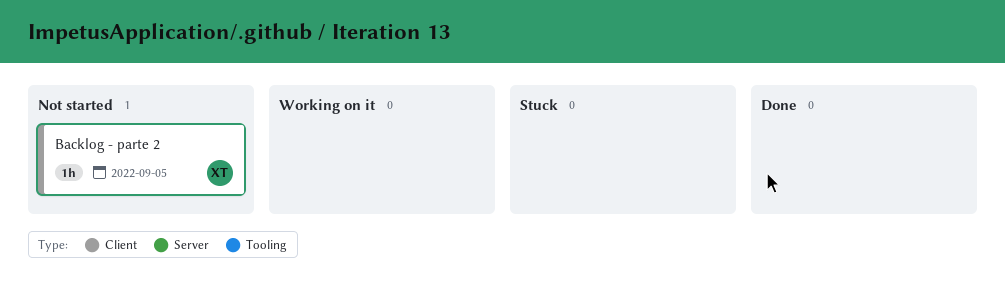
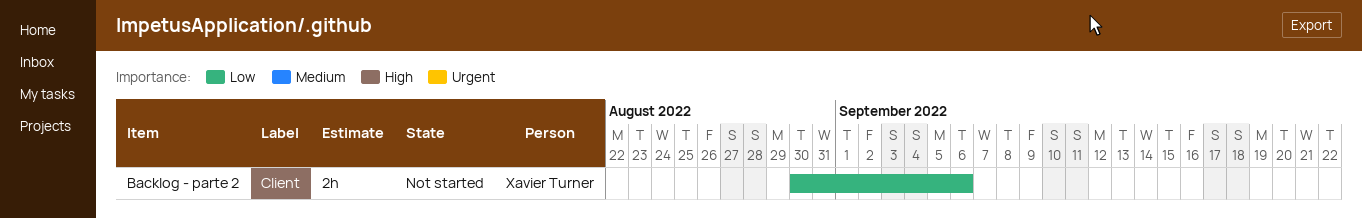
Backlog - parte 2, estimate: 1h -> 2h
Backlog - parte 2, due: Sep 5 -> Sep 6

